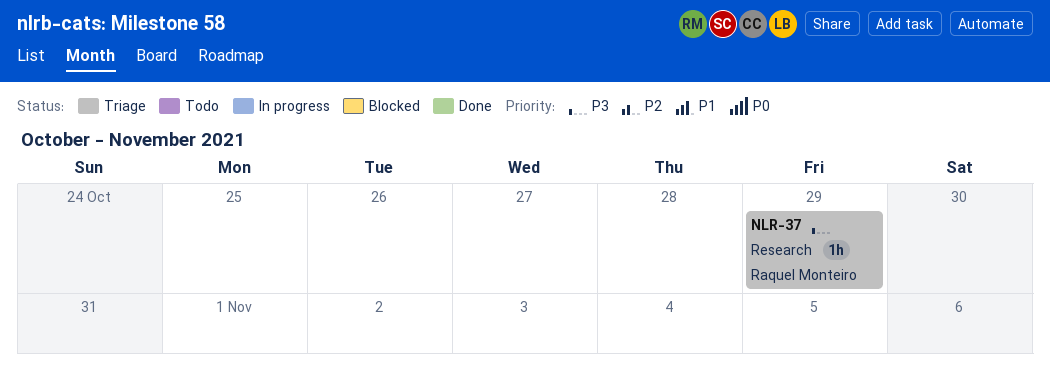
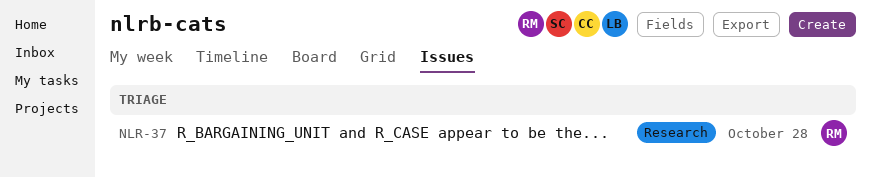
NLR-37, due: Oct 29 -> Oct 28

